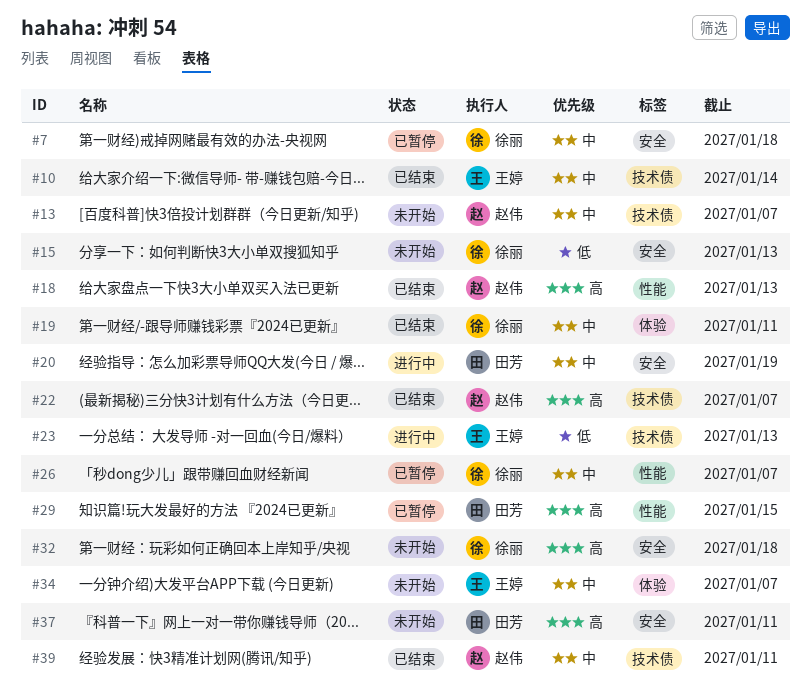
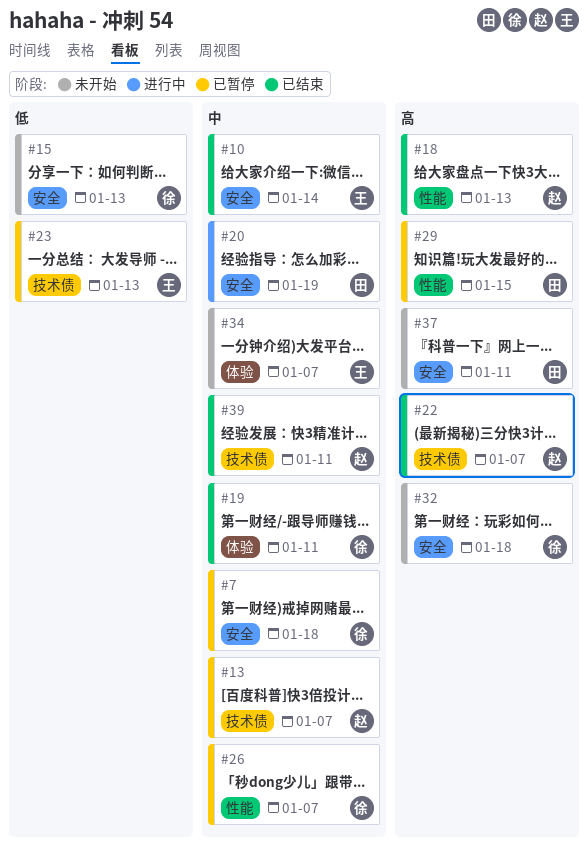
#10, label: 技术债 -> 安全
#13, status: 未开始 -> 已暂停
#23, status: 进行中 -> 已暂停

